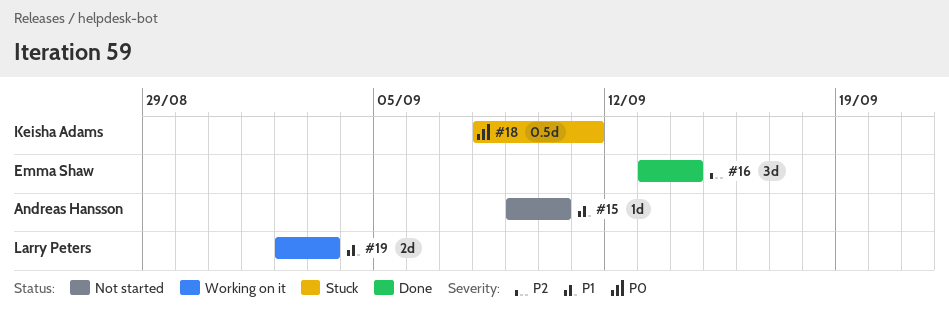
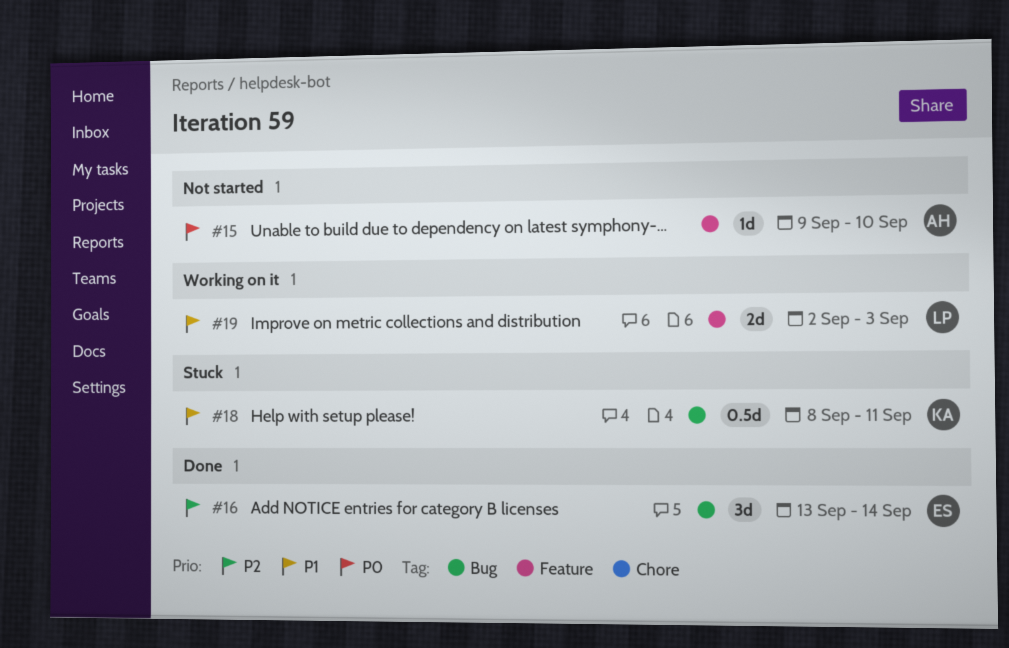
#15, priority: P1 -> P0
#18, priority: P0 -> P1

